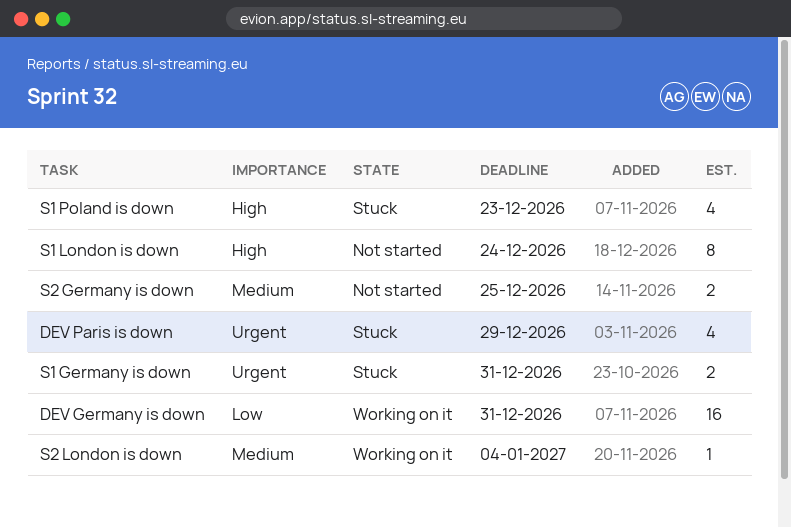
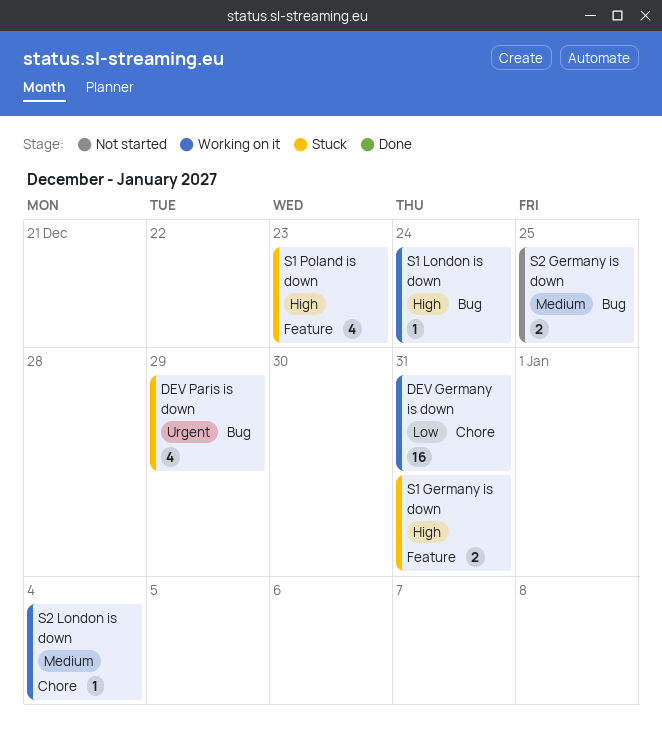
S1 Germany is down, priority: Urgent -> High
S1 London is down, status: Not started -> Working on it
S1 London is down, estimate: 8 -> 1

